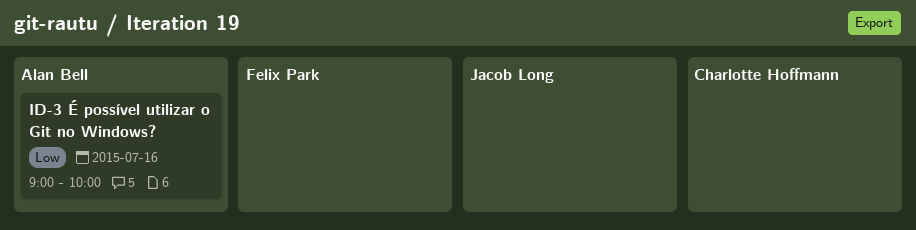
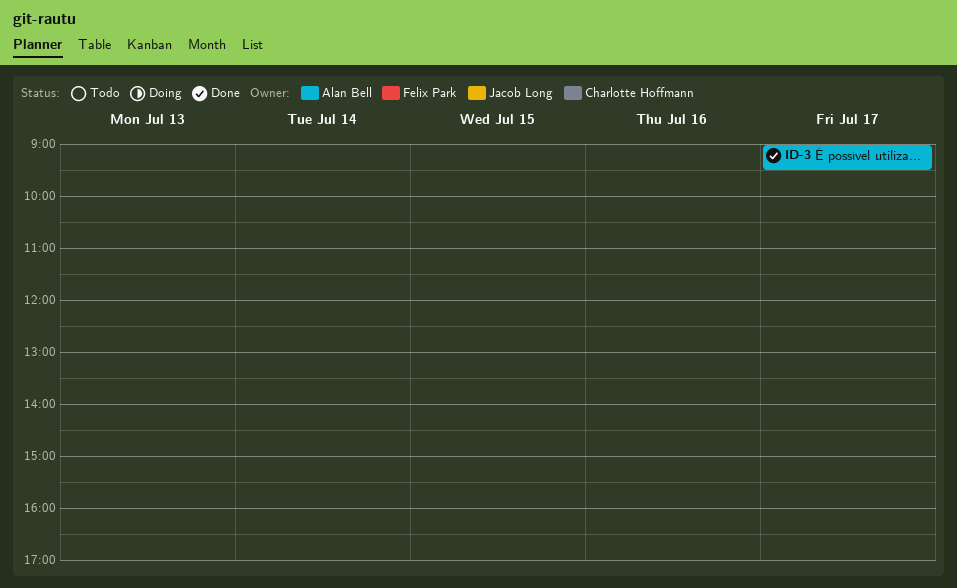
ID-3, day: Jul 16 -> Jul 17
ID-3, ends: 10:00 -> 09:30

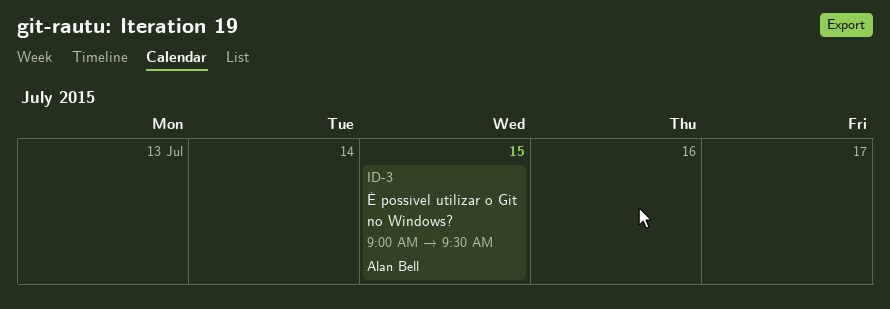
ID-3, day: Jul 17 -> Jul 15

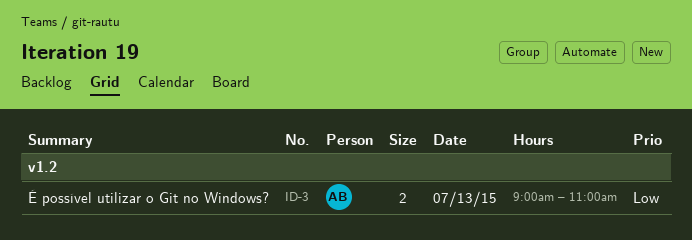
ID-3, day: Jul 15 -> Jul 13
ID-3, ends: 09:30 -> 11:00

